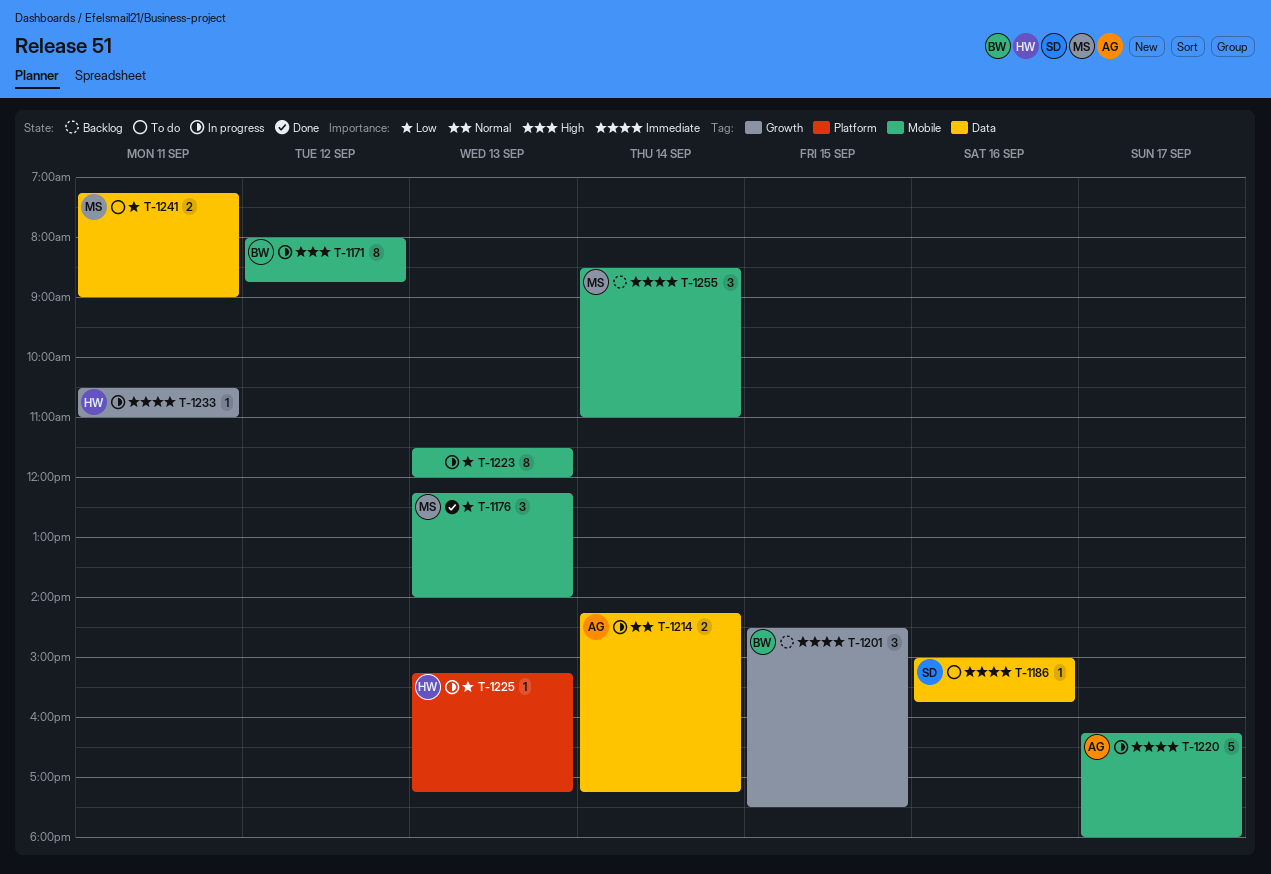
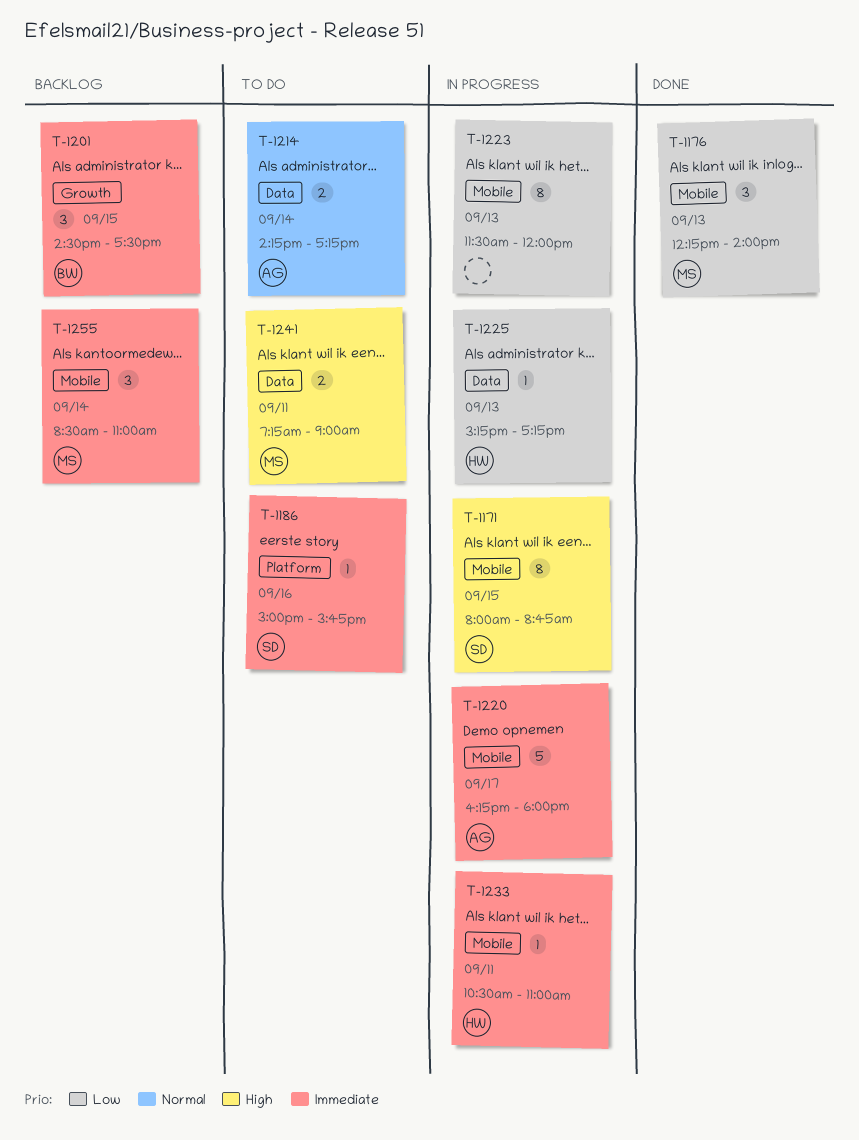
T-1171, owner: BW -> SD
T-1171, day: Sep 12 -> Sep 15
T-1186, label: Data -> Platform
T-1214, status: In progress -> To do
T-1225, label: Platform -> Data
T-1233, label: Growth -> Mobile
T-1241, priority: Low -> High

